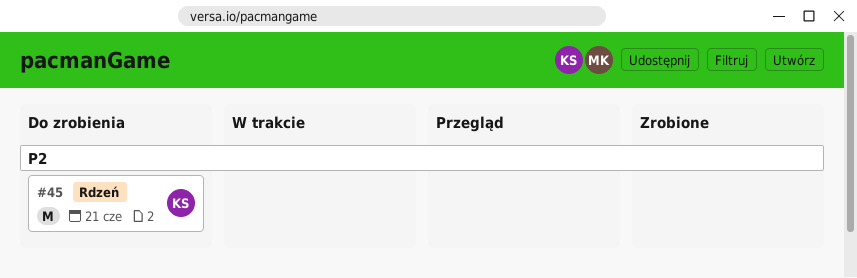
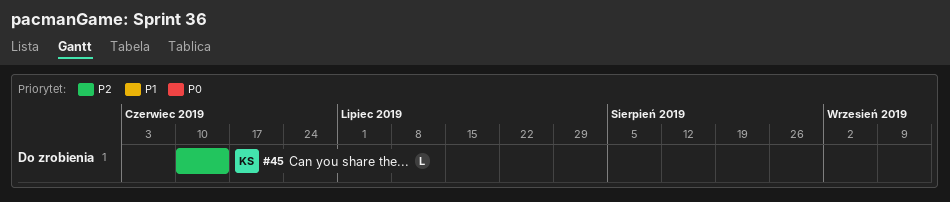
#45, estimate: M -> L
#45, due: Jun 21 -> Jun 14

